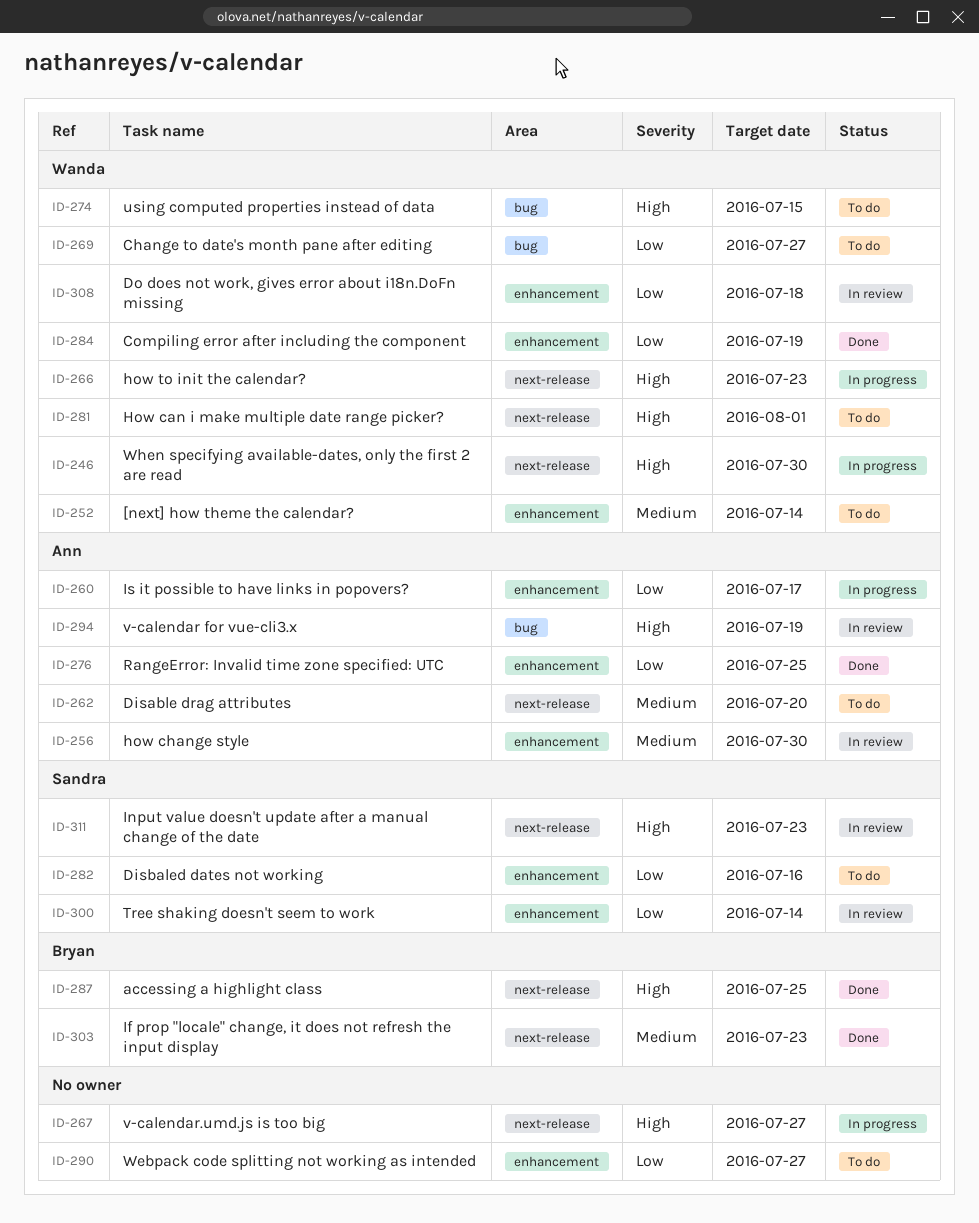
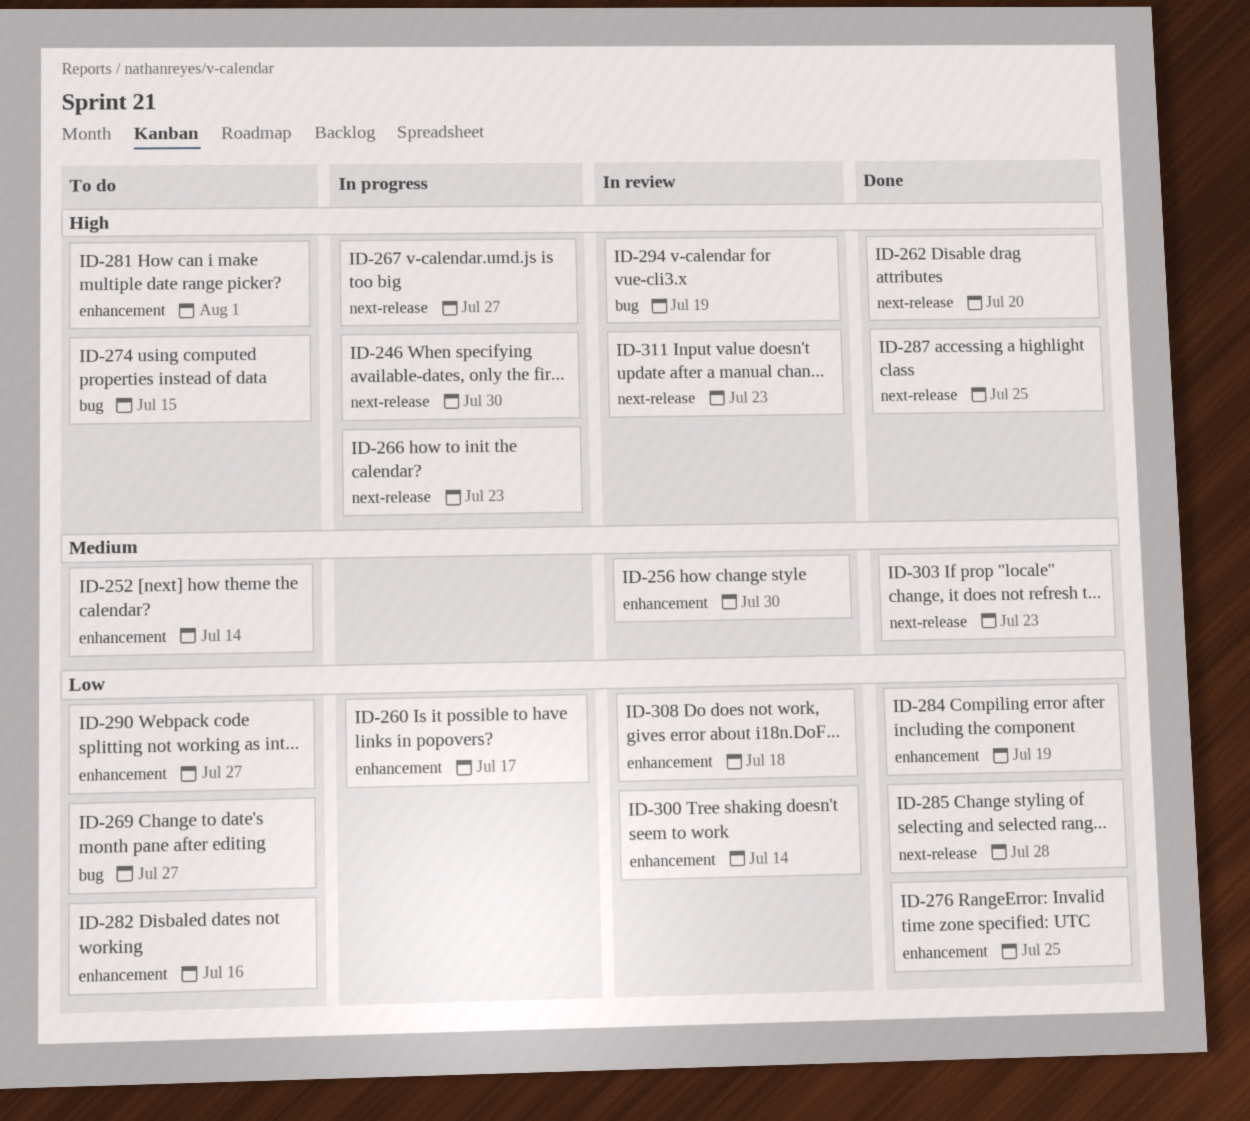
ID-262, status: To do -> Done
ID-262, priority: Medium -> High
ID-281, label: next-release -> enhancement
ID-285: none -> present

